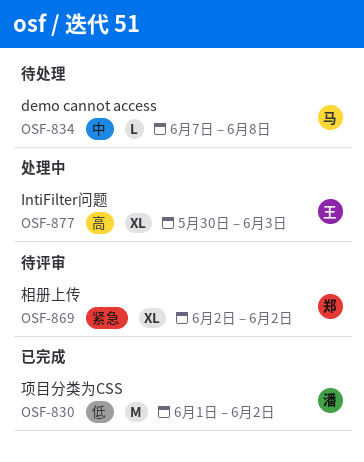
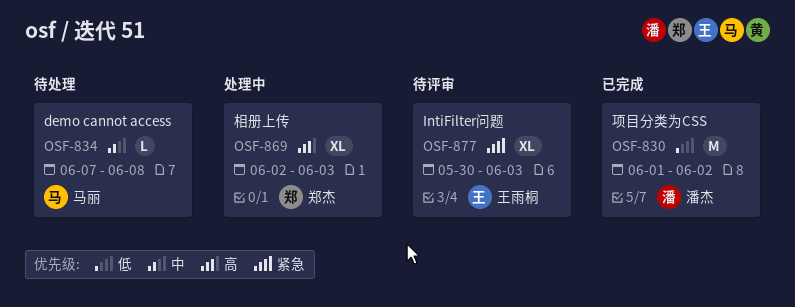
OSF-869, status: 待评审 -> 处理中
OSF-869, priority: 紧急 -> 高
OSF-869, due: Jun 2 -> Jun 3
OSF-877, status: 处理中 -> 待评审
OSF-877, priority: 高 -> 紧急

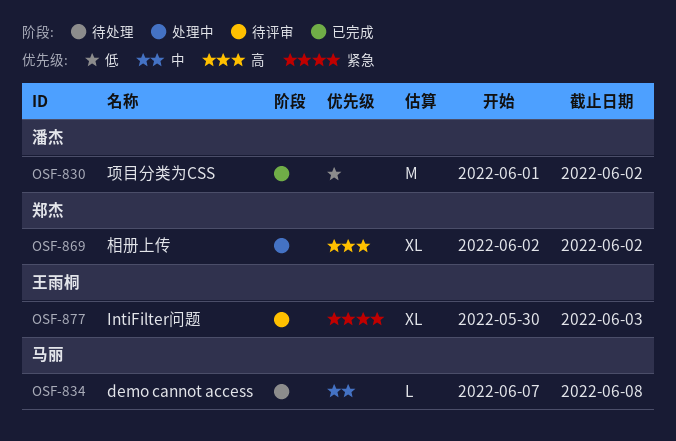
OSF-869, due: Jun 3 -> Jun 2

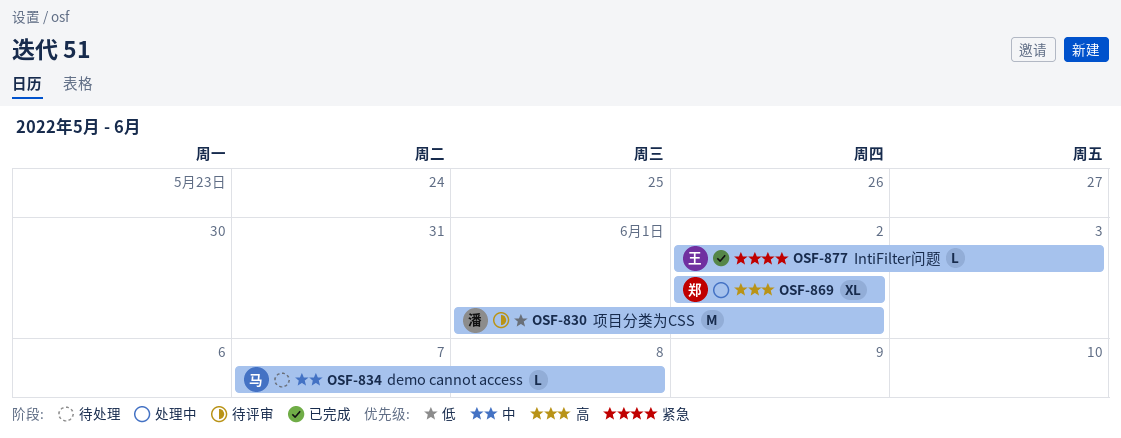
OSF-830, status: 已完成 -> 待评审
OSF-877, status: 待评审 -> 已完成
OSF-877, estimate: XL -> L
OSF-877, start: May 30 -> Jun 2

